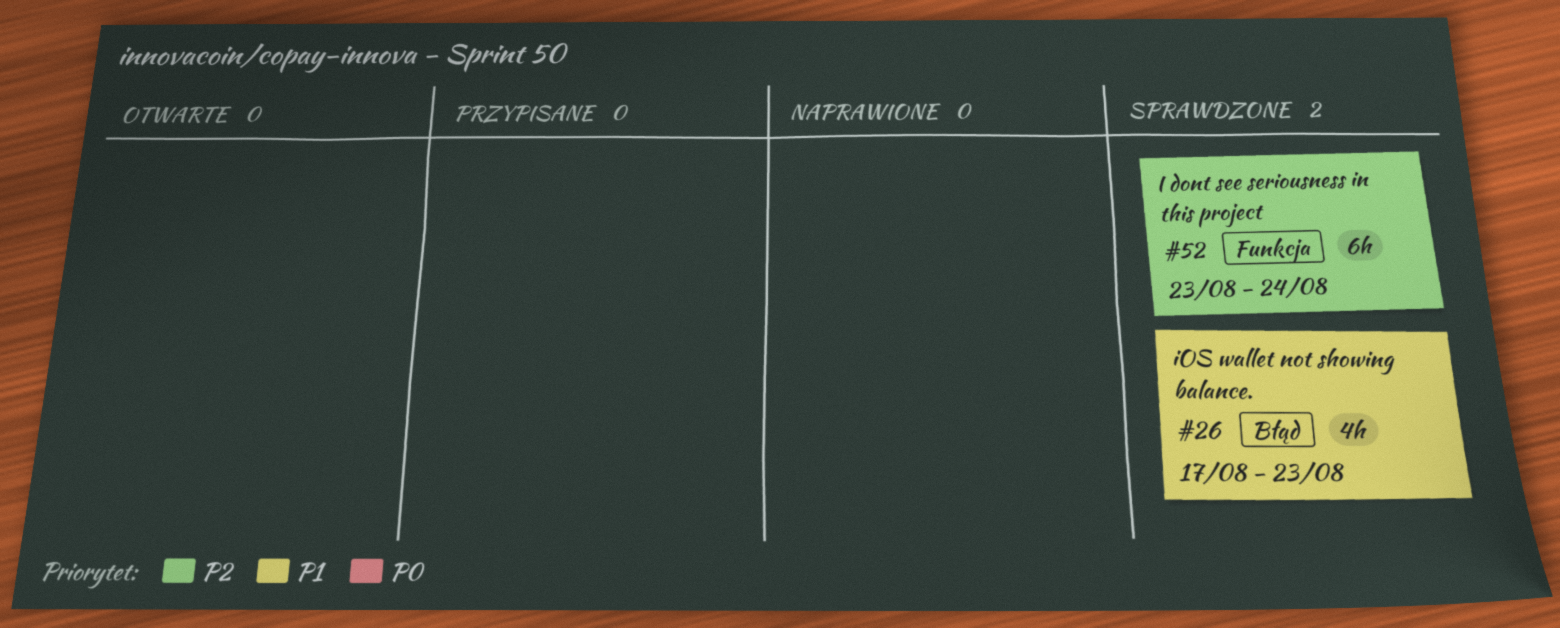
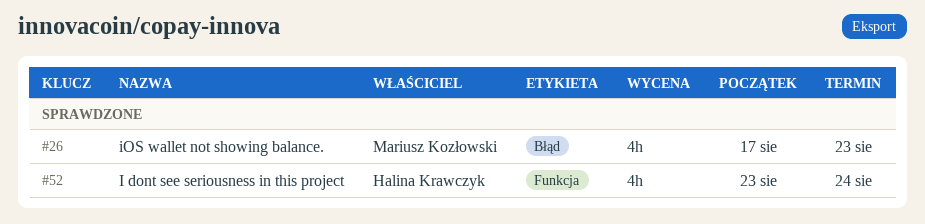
#52, estimate: 6h -> 4h

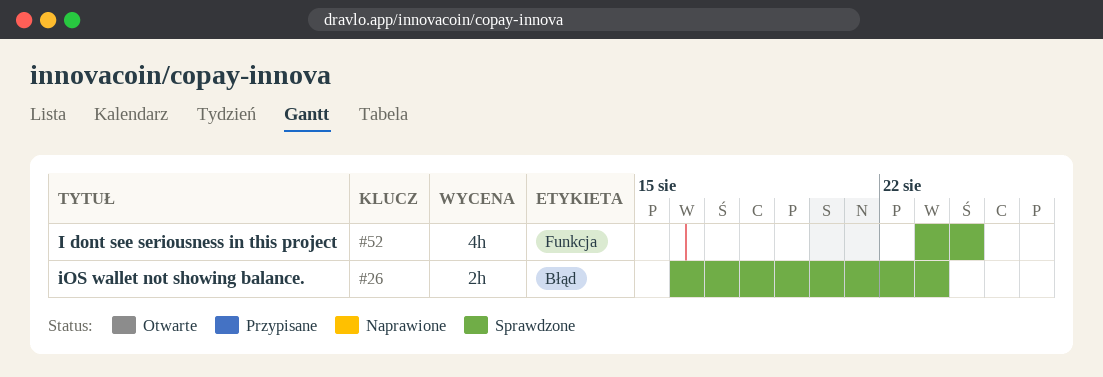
#26, estimate: 4h -> 2h
#26, start: Aug 17 -> Aug 16

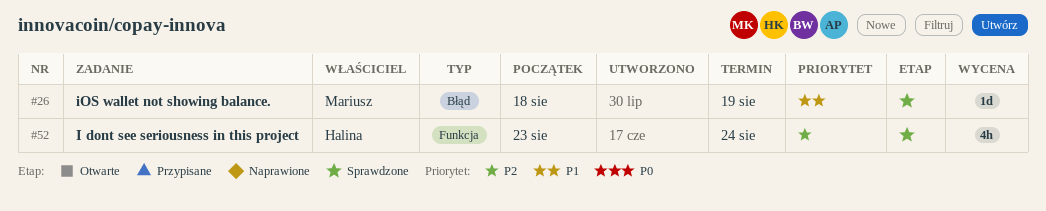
#26, estimate: 2h -> 1d
#26, start: Aug 16 -> Aug 18
#26, due: Aug 23 -> Aug 19

